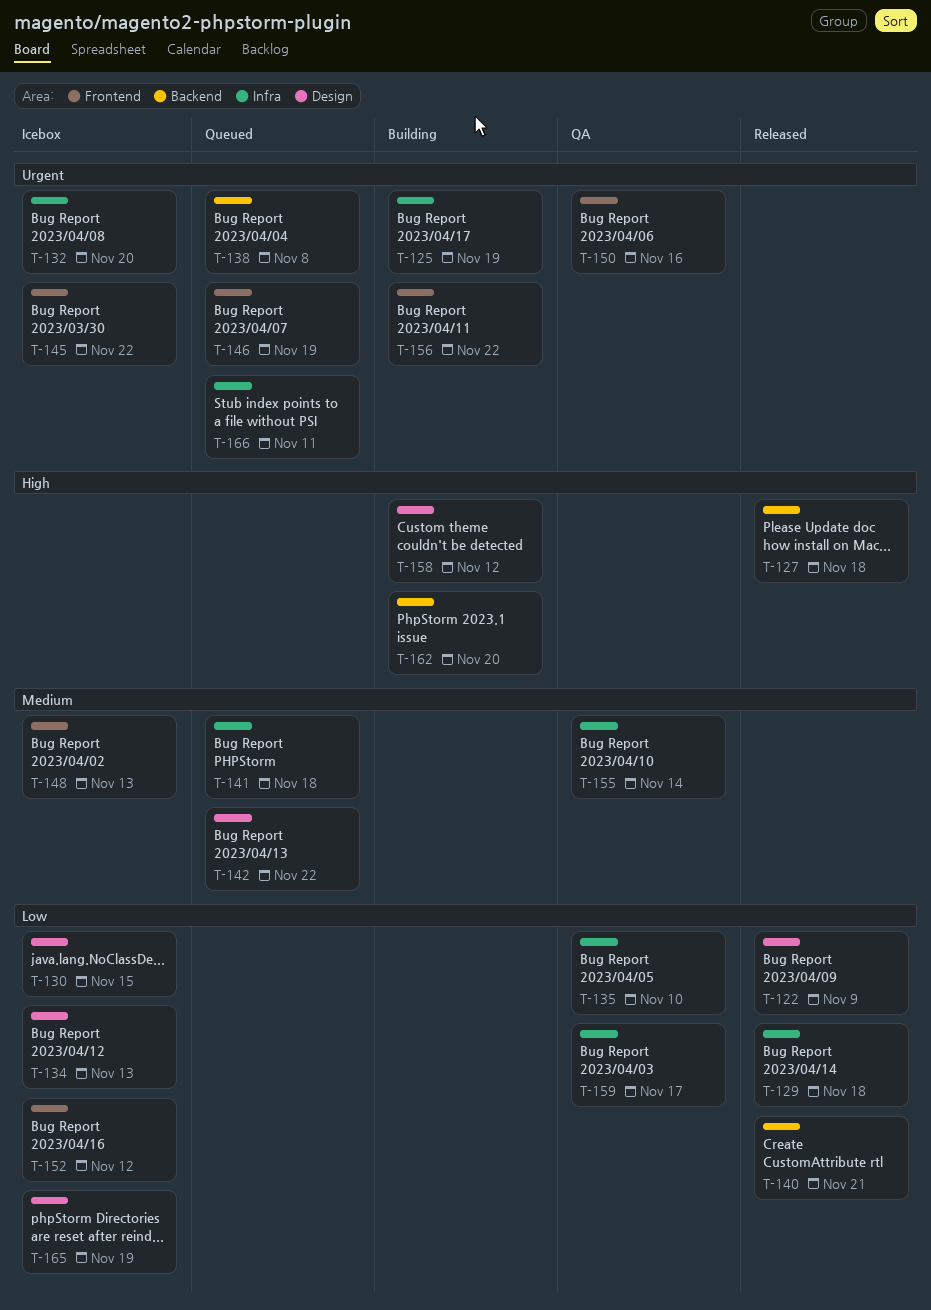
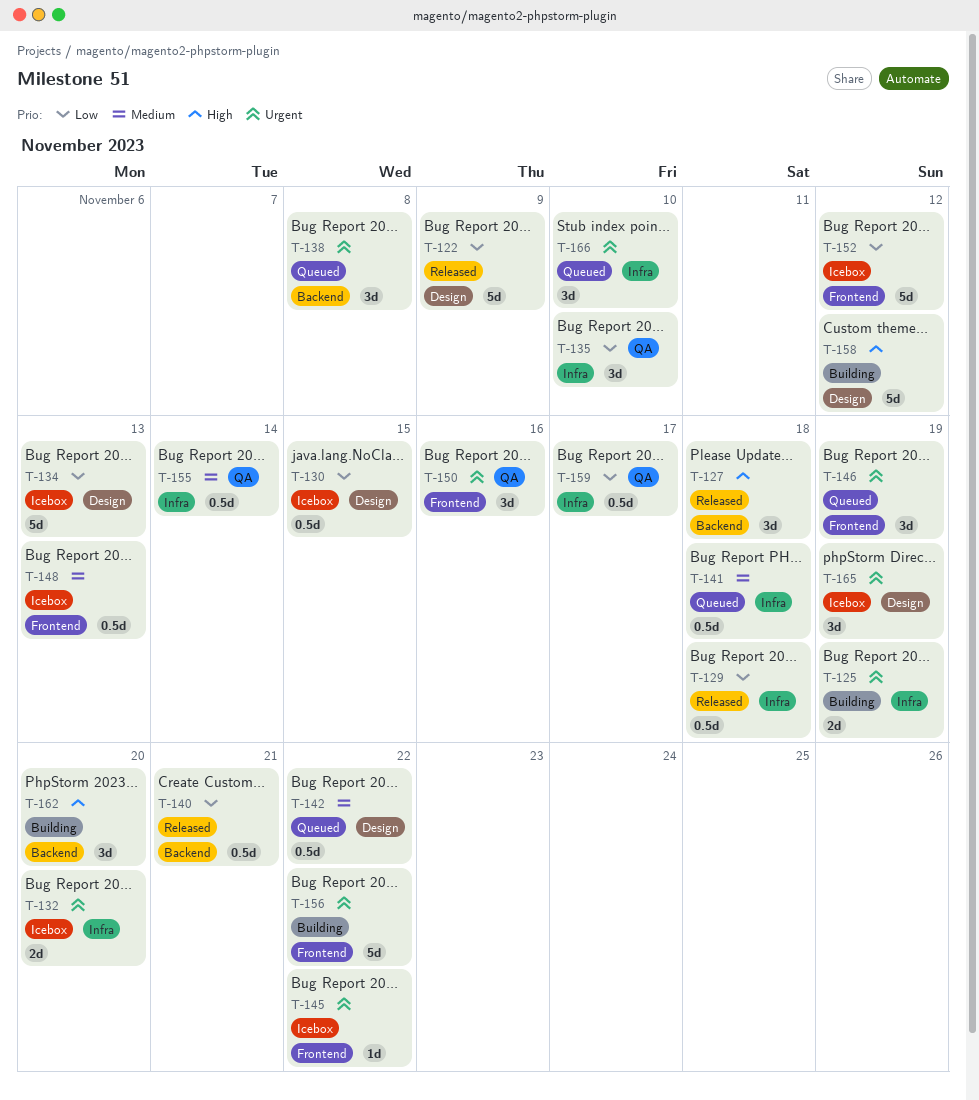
T-165, priority: Low -> Urgent
T-166, due: Nov 11 -> Nov 10

